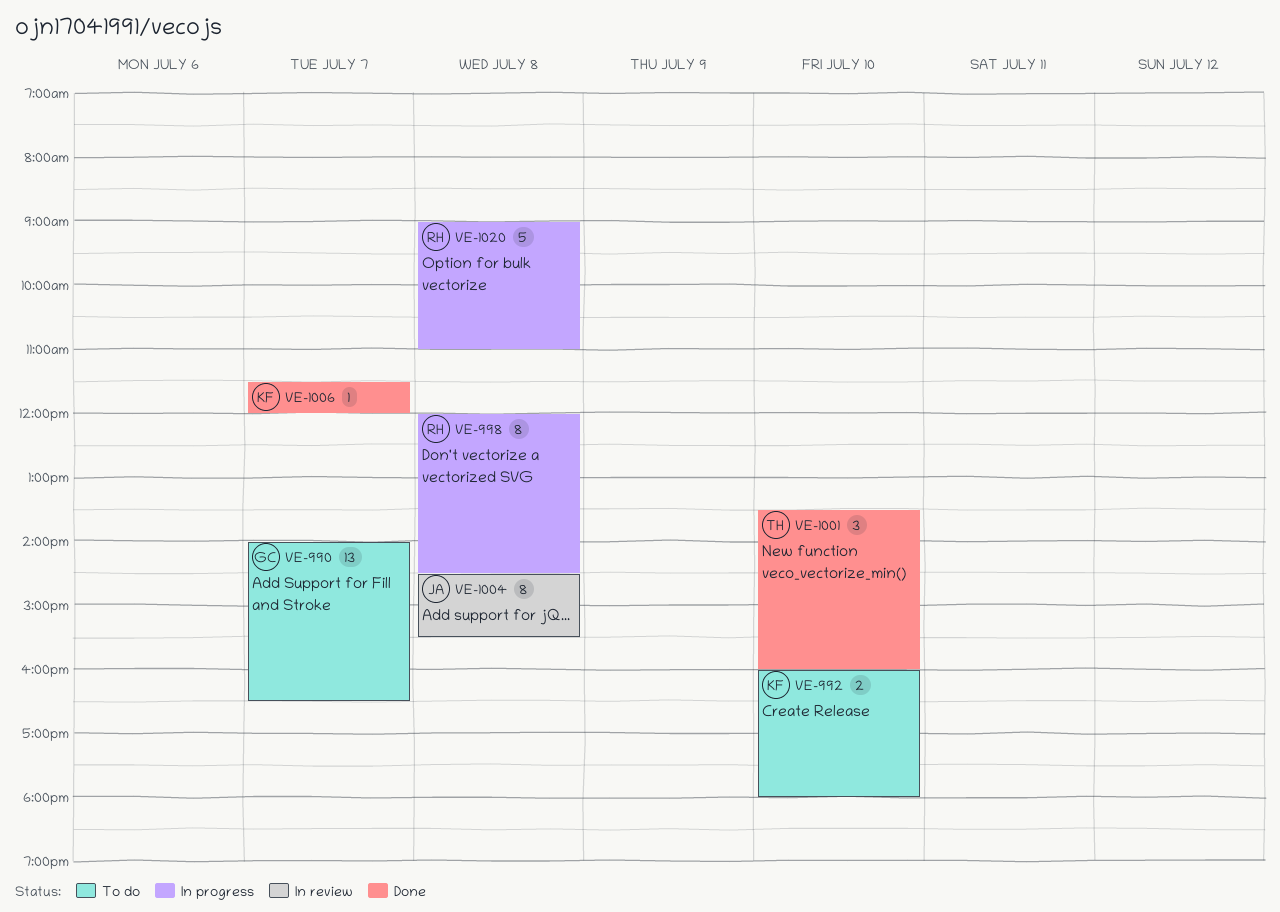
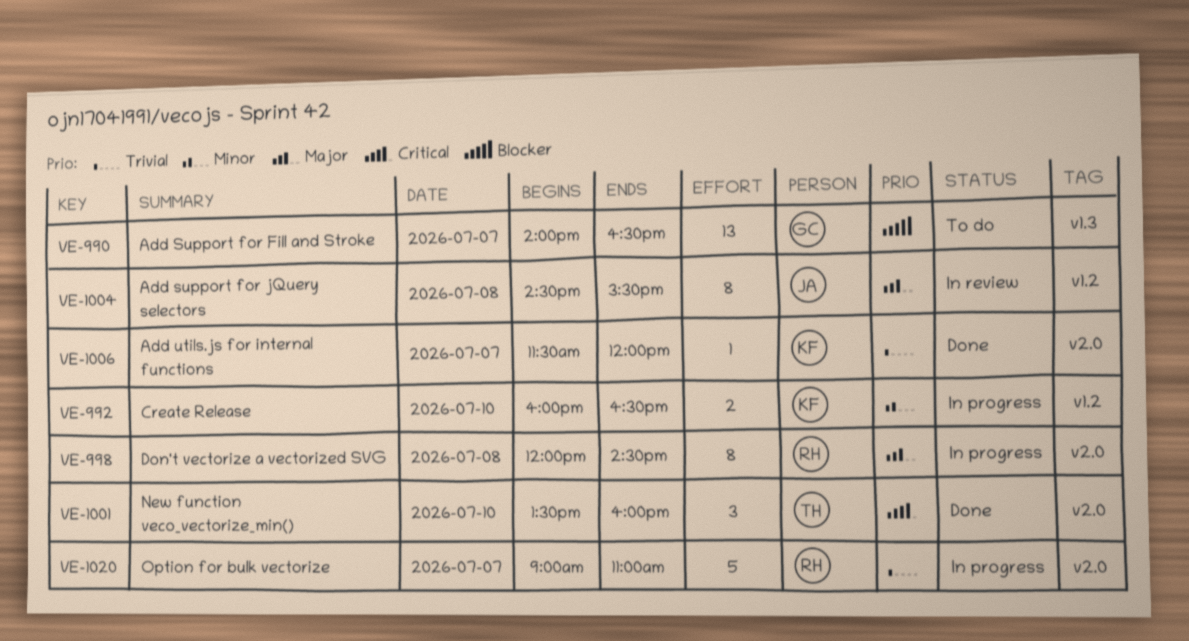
VE-992, status: To do -> In progress
VE-992, ends: 18:00 -> 16:30
VE-1020, day: Jul 8 -> Jul 7

